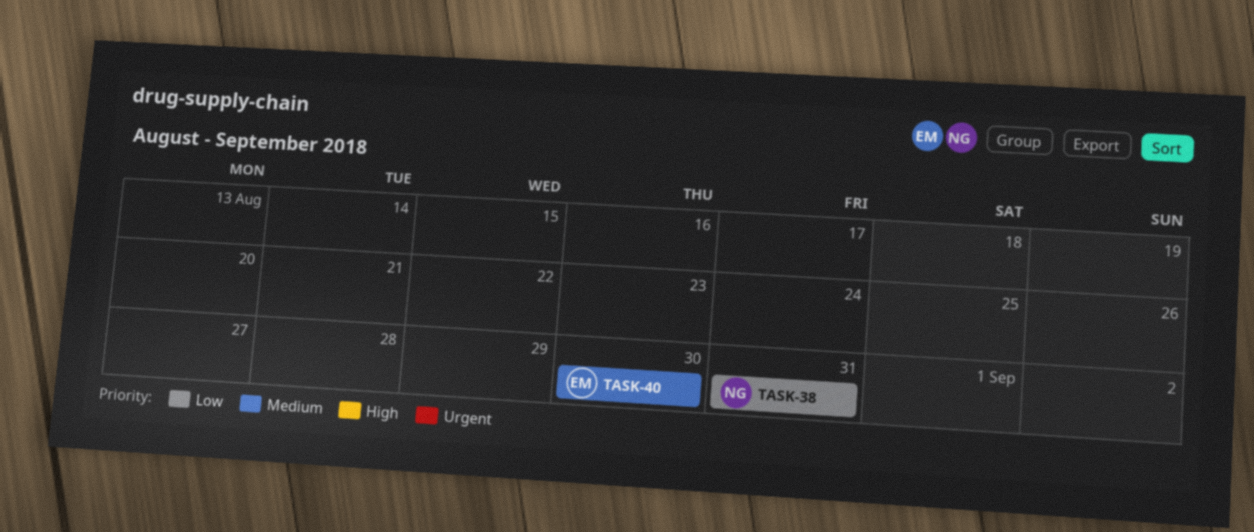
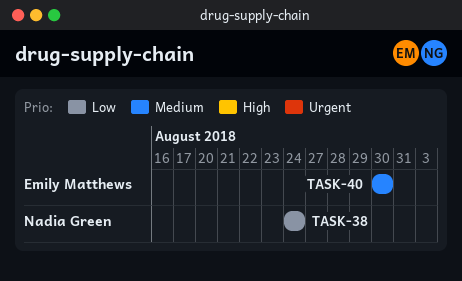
TASK-38, start: Aug 31 -> Aug 24
TASK-38, due: Aug 31 -> Aug 24

